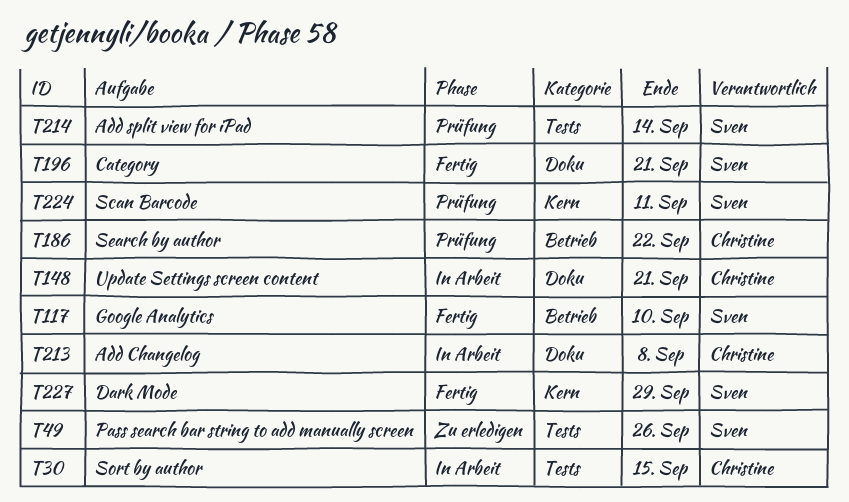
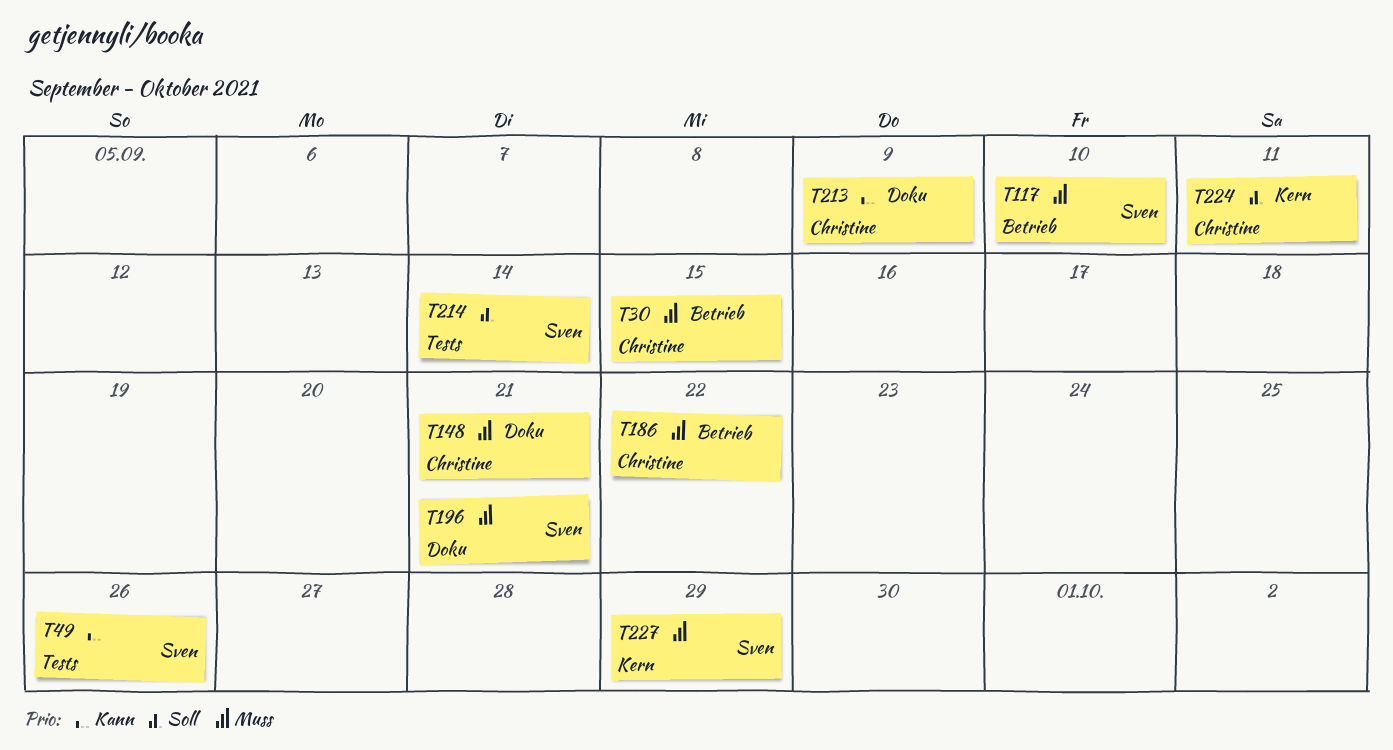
T30, label: Tests -> Betrieb
T213, due: Sep 8 -> Sep 9
T224, owner: Sven -> Christine

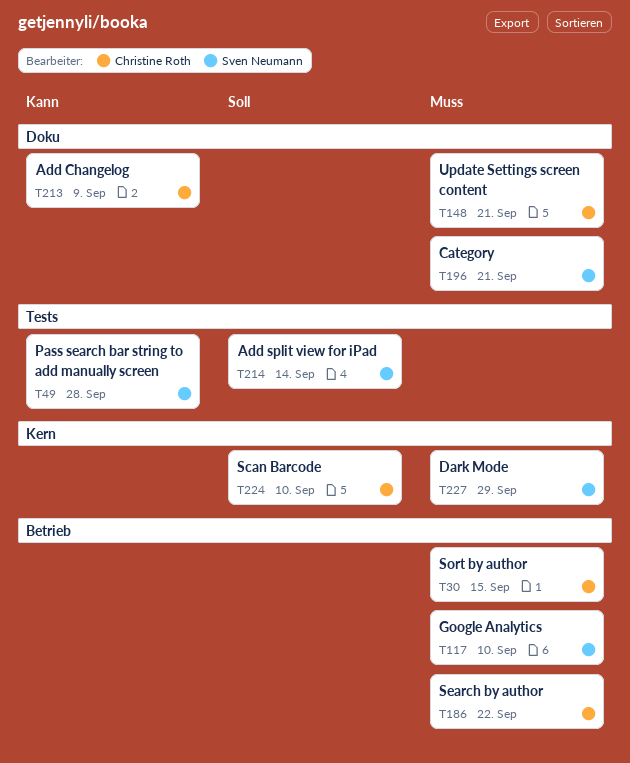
T49, due: Sep 26 -> Sep 28
T224, due: Sep 11 -> Sep 10

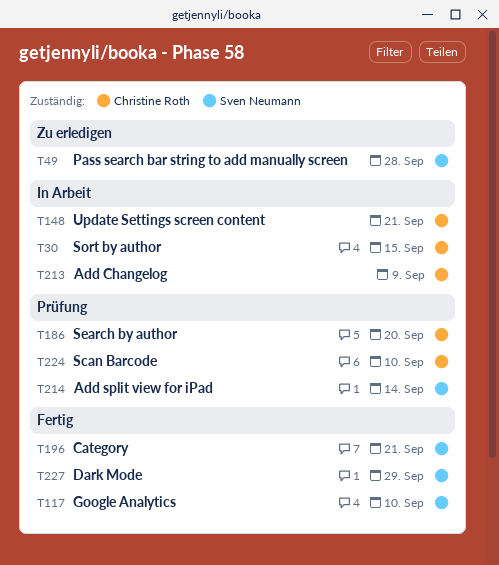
T186, due: Sep 22 -> Sep 20

